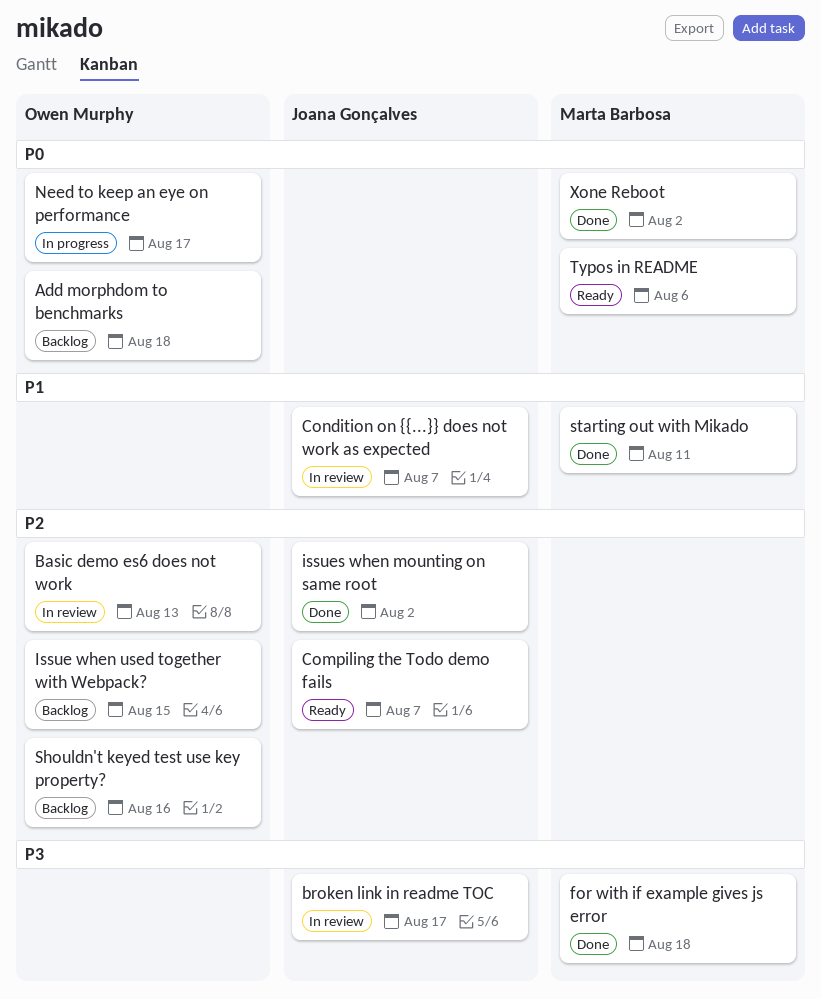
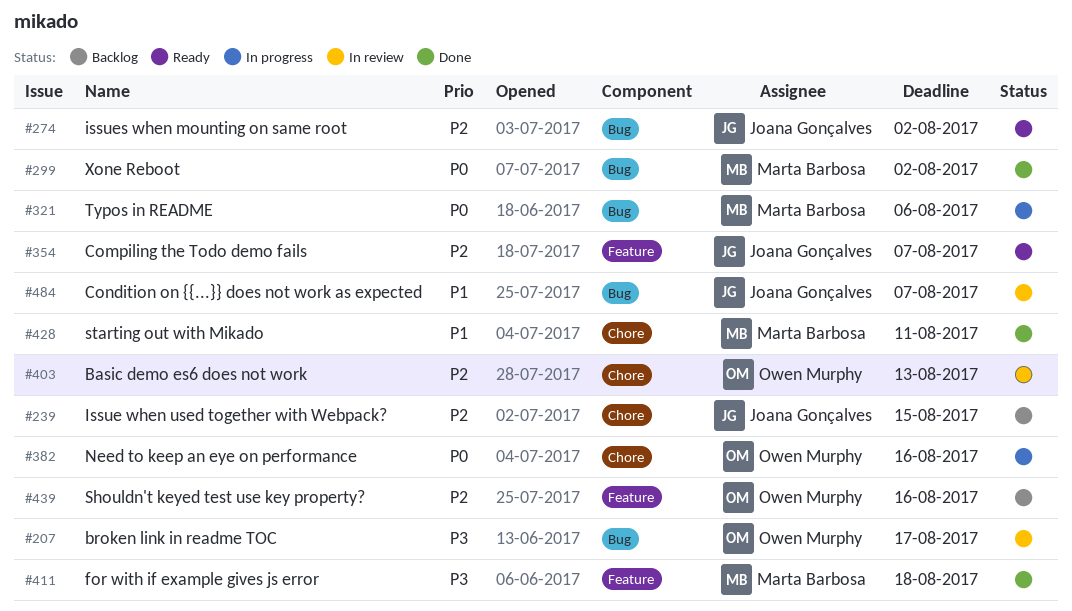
Add morphdom to benchmarks: present -> none
broken link in readme TOC, owner: Joana Gonçalves -> Owen Murphy
Issue when used together with Webpack?, owner: Owen Murphy -> Joana Gonçalves
issues when mounting on same root, status: Done -> Ready
Need to keep an eye on performance, due: Aug 17 -> Aug 16
Typos in README, status: Ready -> In progress

